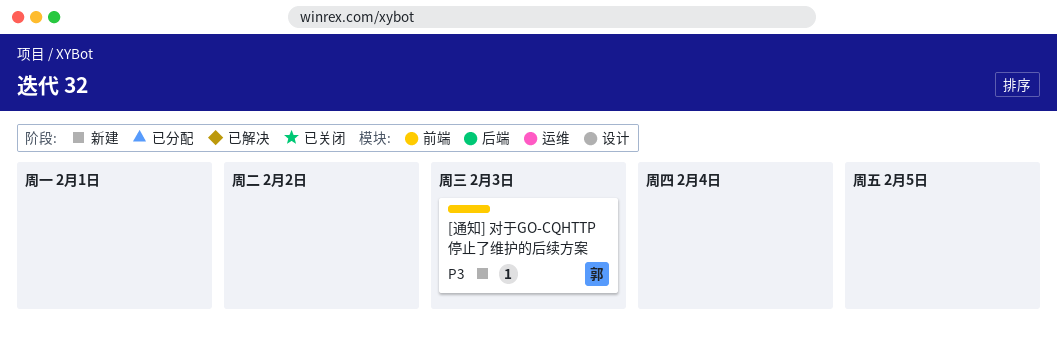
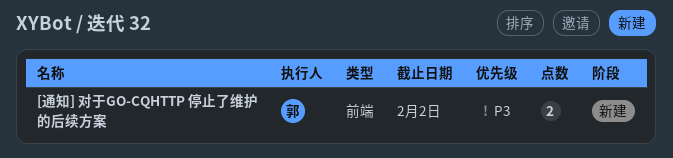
[通知] 对于GO-CQHTTP 停止了维护的后续方案, estimate: 1 -> 2
[通知] 对于GO-CQHTTP 停止了维护的后续方案, due: Feb 3 -> Feb 2

